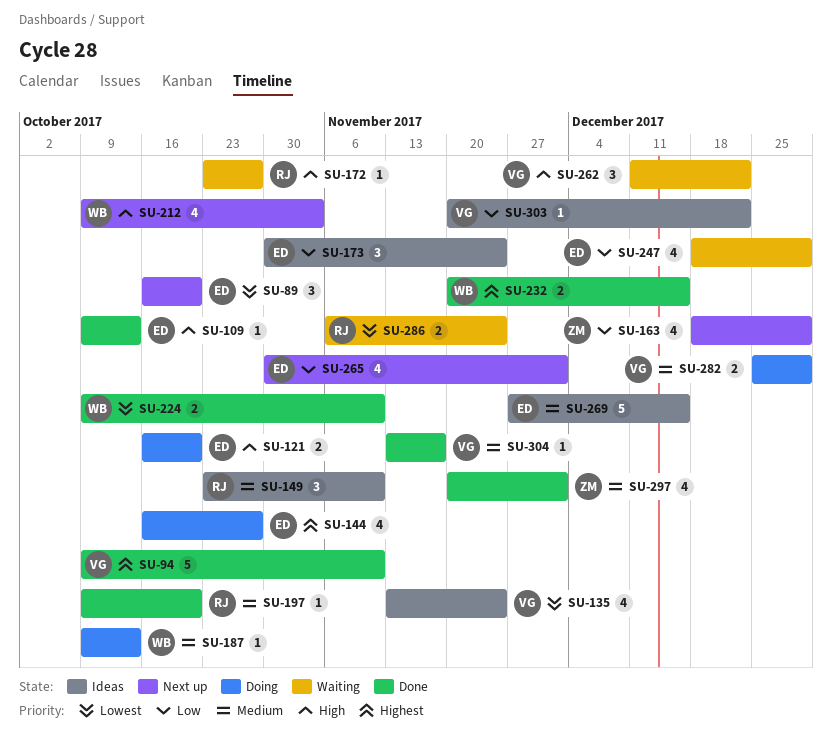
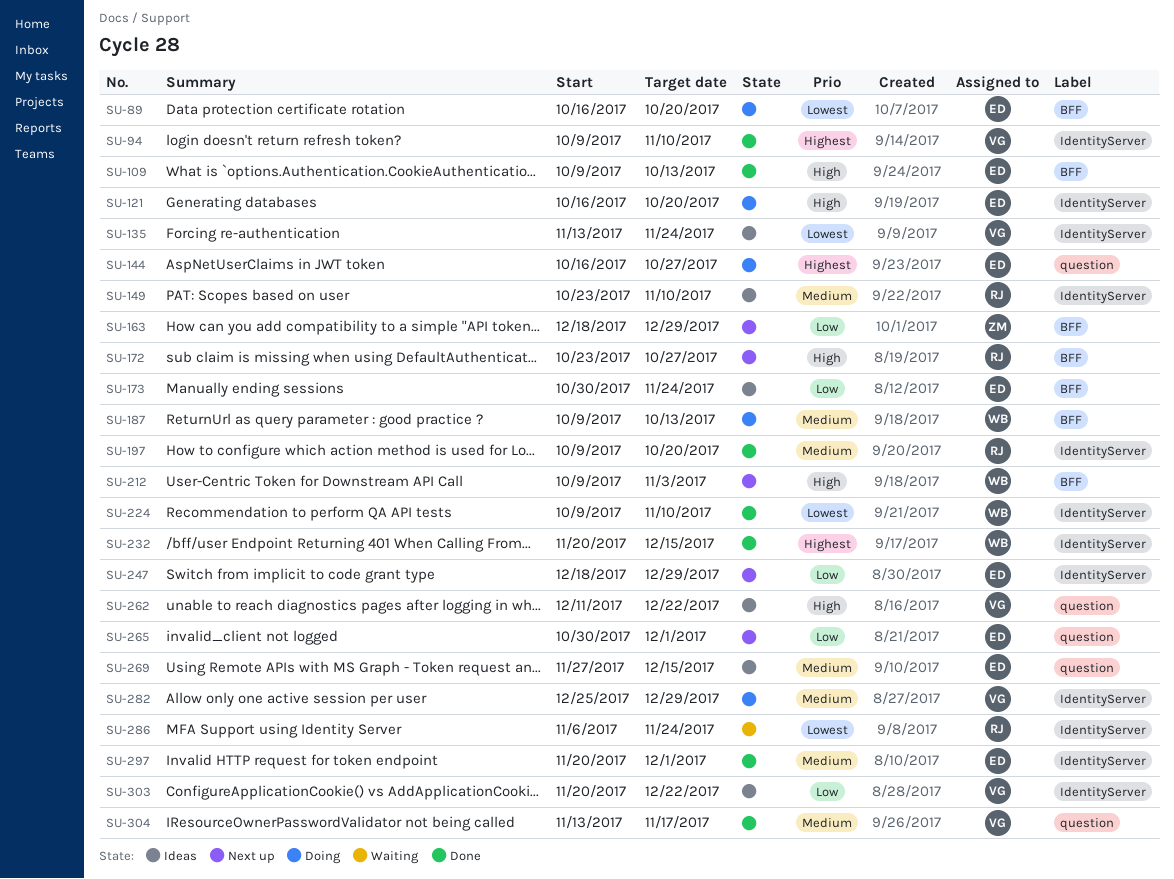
SU-89, status: Next up -> Doing
SU-172, status: Waiting -> Next up
SU-247, status: Waiting -> Next up
SU-262, status: Waiting -> Ideas
SU-297, owner: ZM -> ED

